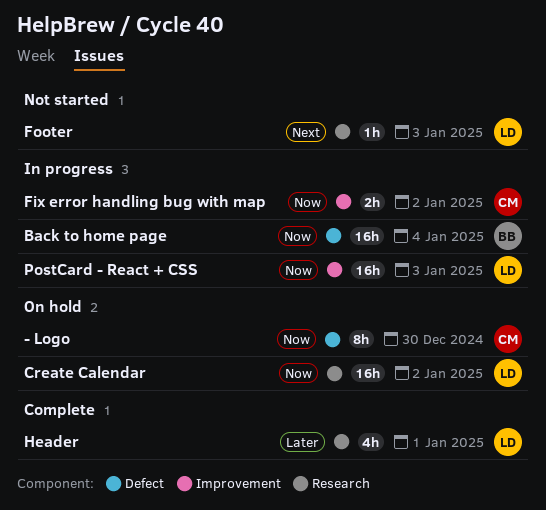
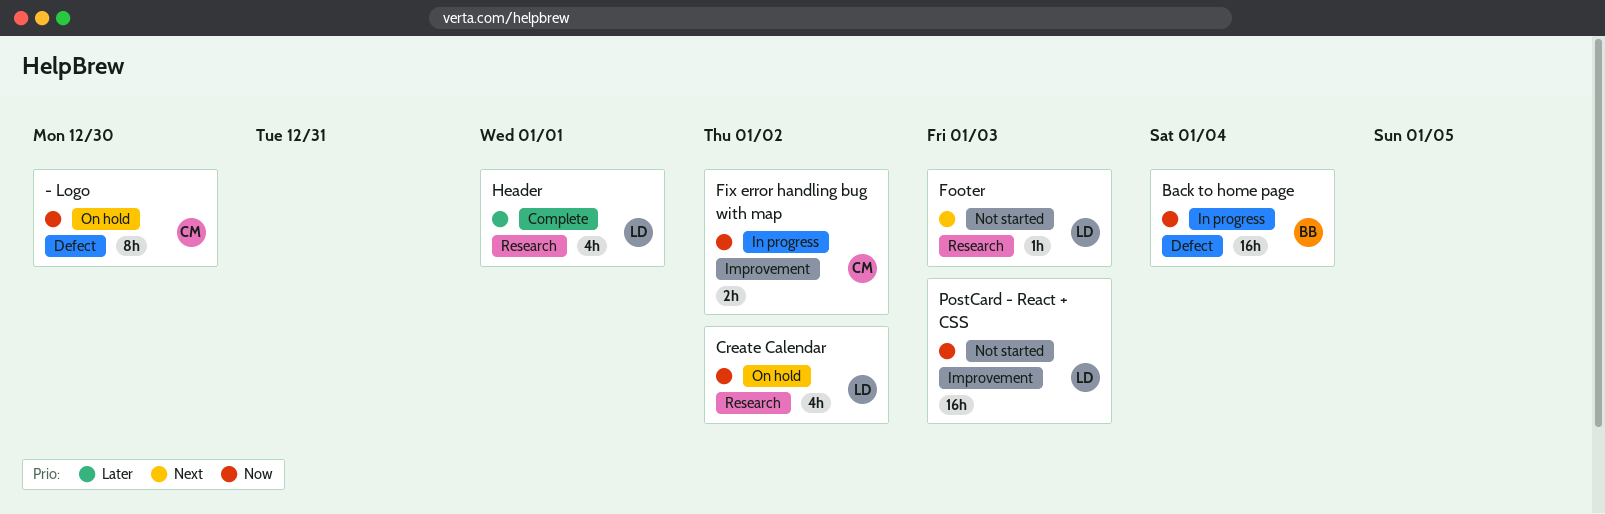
Create Calendar, estimate: 16h -> 4h
PostCard - React + CSS, status: In progress -> Not started

